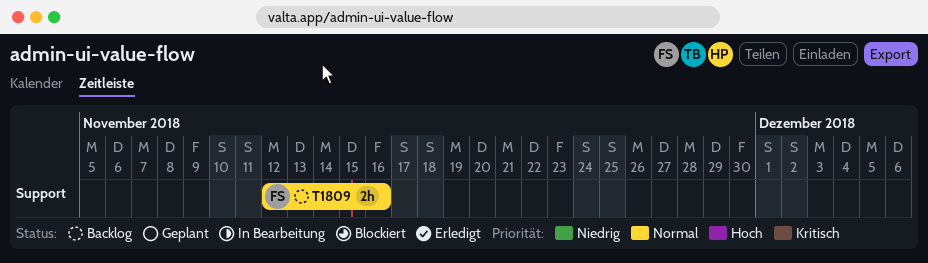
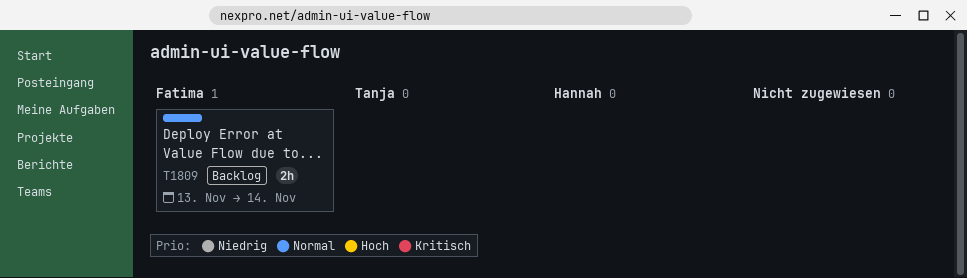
T1809, start: Nov 12 -> Nov 13
T1809, due: Nov 16 -> Nov 14

